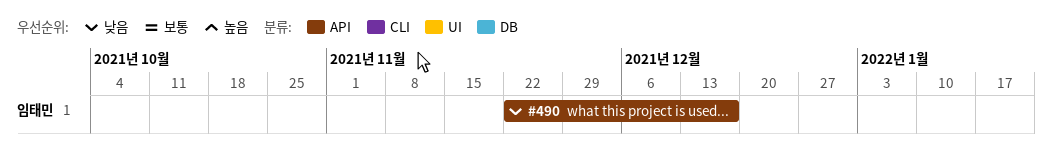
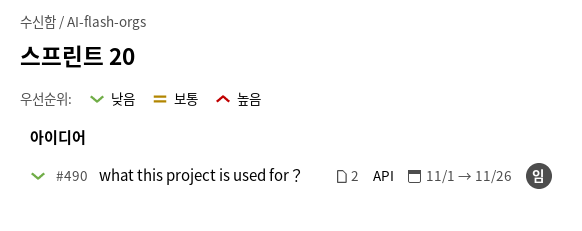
#490, start: Nov 22 -> Nov 1
#490, due: Dec 17 -> Nov 26

